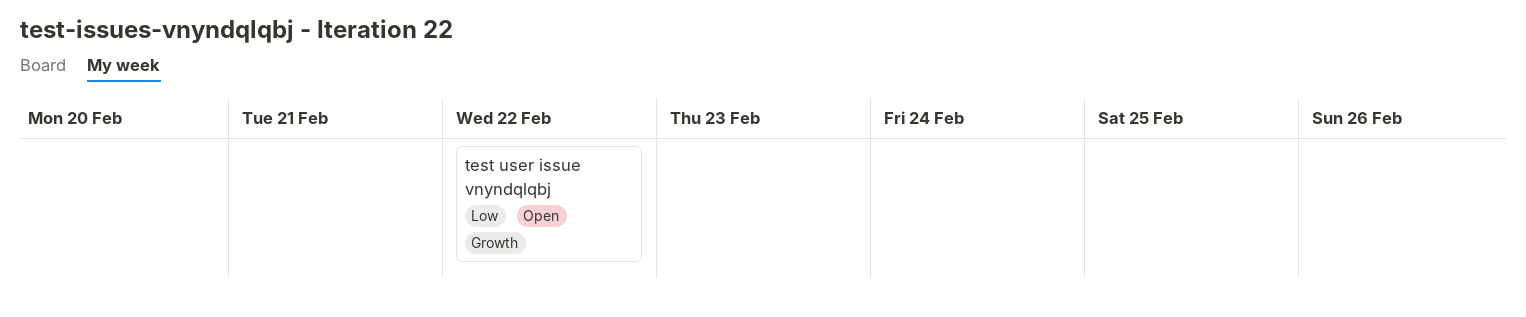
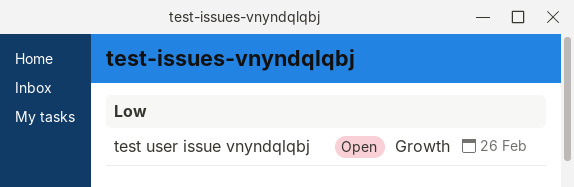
test user issue vnyndqlqbj, due: Feb 22 -> Feb 26

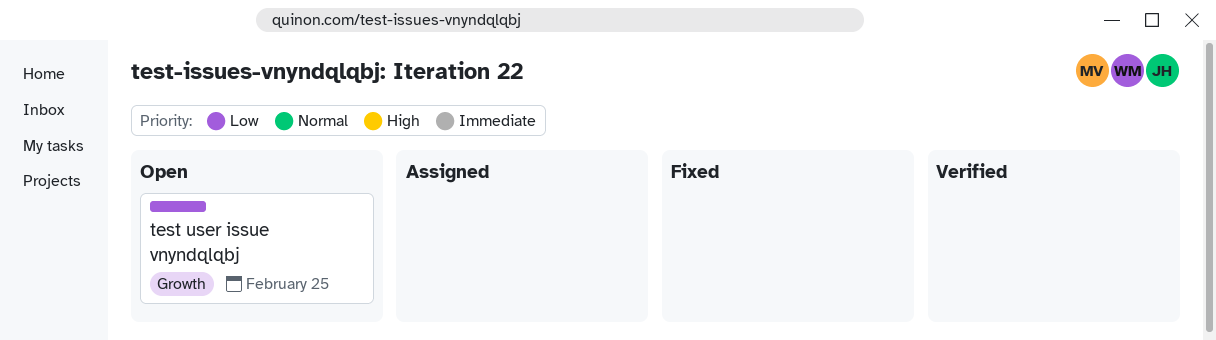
test user issue vnyndqlqbj, due: Feb 26 -> Feb 25

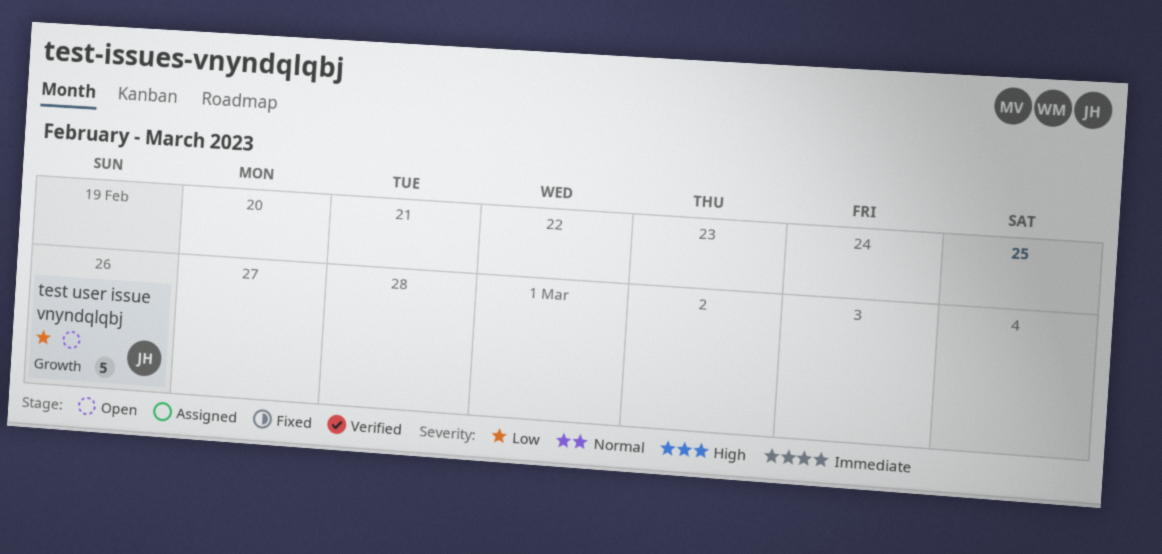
test user issue vnyndqlqbj, due: Feb 25 -> Feb 26

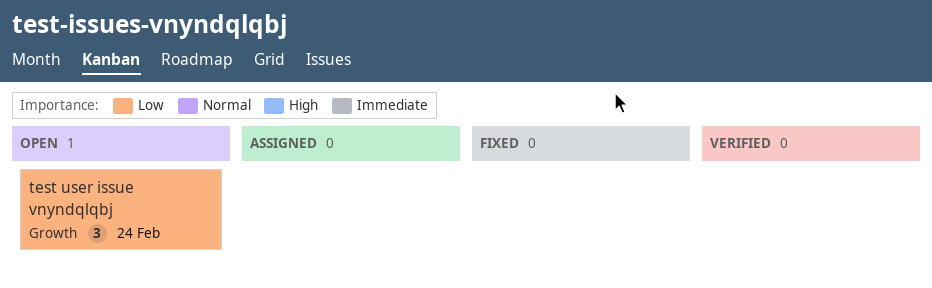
test user issue vnyndqlqbj, estimate: 5 -> 3
test user issue vnyndqlqbj, due: Feb 26 -> Feb 24

